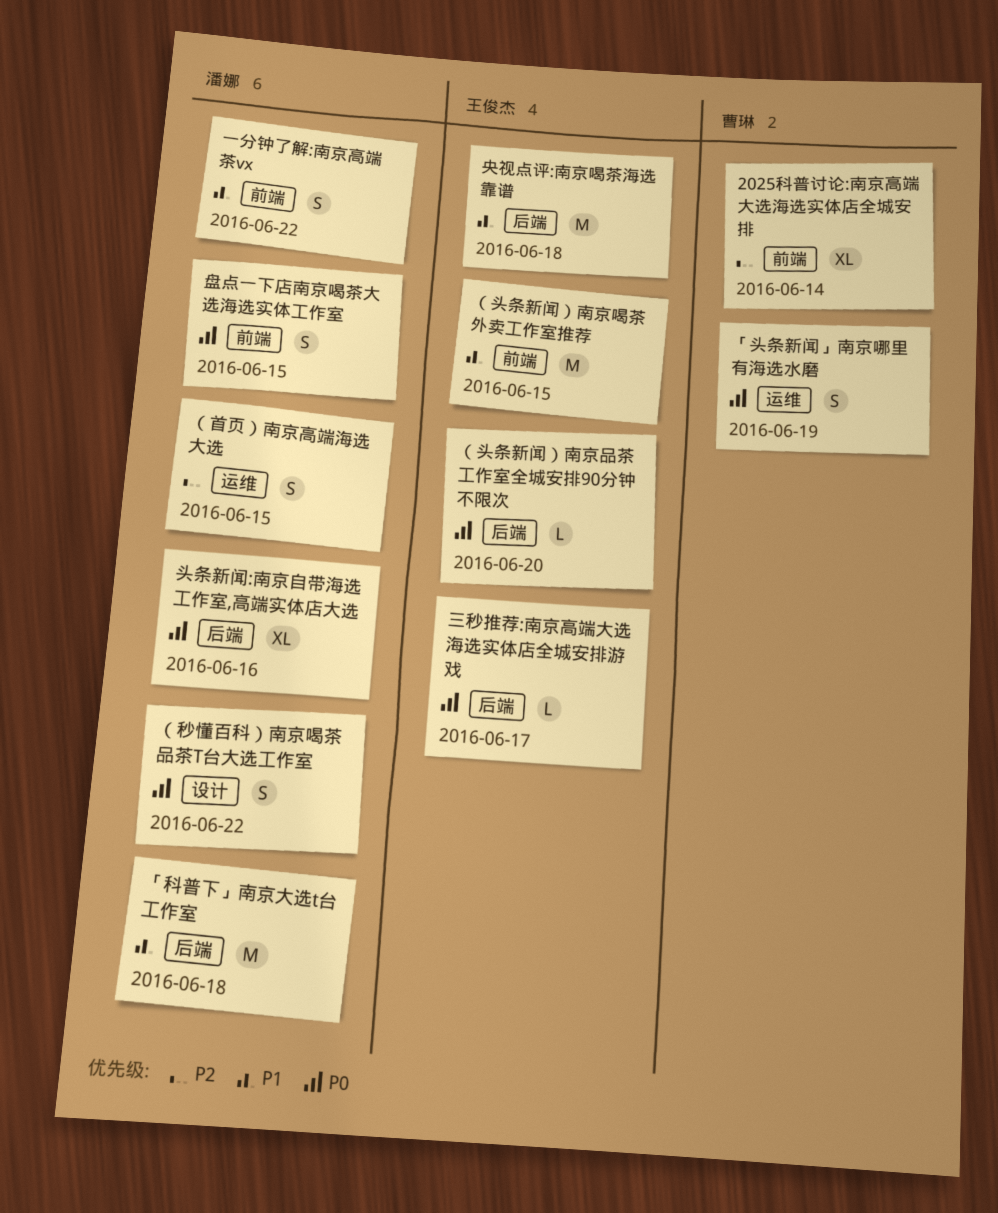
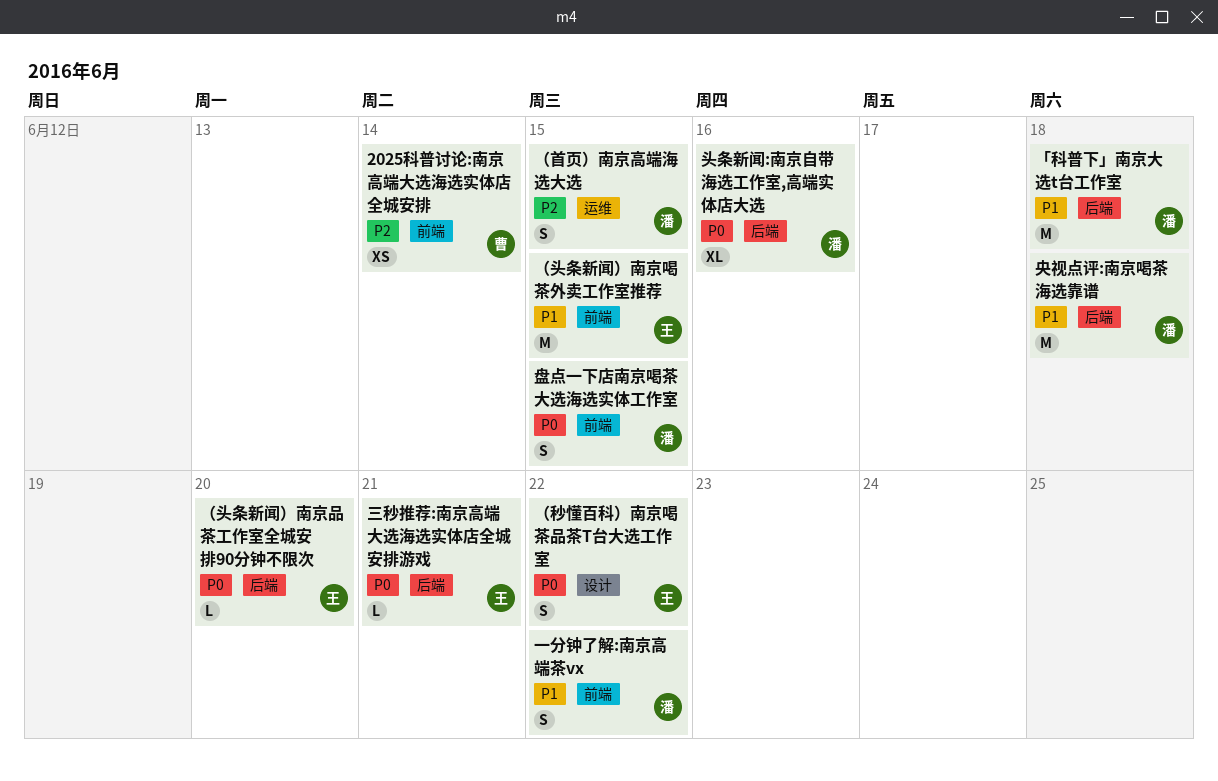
2025科普讨论:南京高端大选海选实体店全城安排, estimate: XL -> XS
「头条新闻」南京哪里有海选水磨: present -> none
三秒推荐:南京高端大选海选实体店全城安排游戏, due: Jun 17 -> Jun 21
央视点评:南京喝茶海选靠谱, owner: 王俊杰 -> 潘娜
（秒懂百科）南京喝茶品茶T台大选工作室, owner: 潘娜 -> 王俊杰

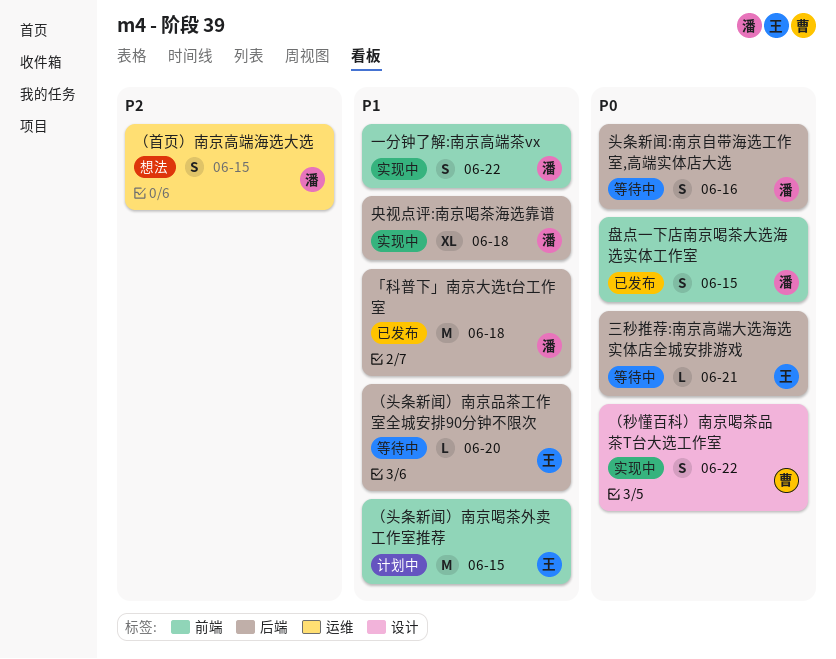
2025科普讨论:南京高端大选海选实体店全城安排: present -> none
央视点评:南京喝茶海选靠谱, estimate: M -> XL
头条新闻:南京自带海选工作室,高端实体店大选, estimate: XL -> S
（头条新闻）南京品茶工作室全城安排90分钟不限次, priority: P0 -> P1
（秒懂百科）南京喝茶品茶T台大选工作室, owner: 王 -> 曹

